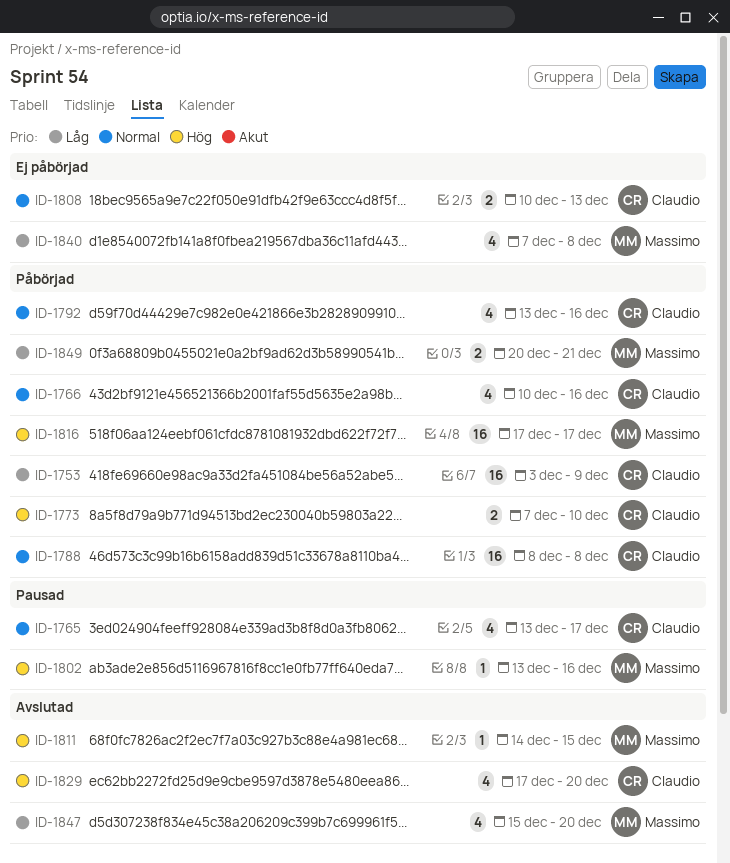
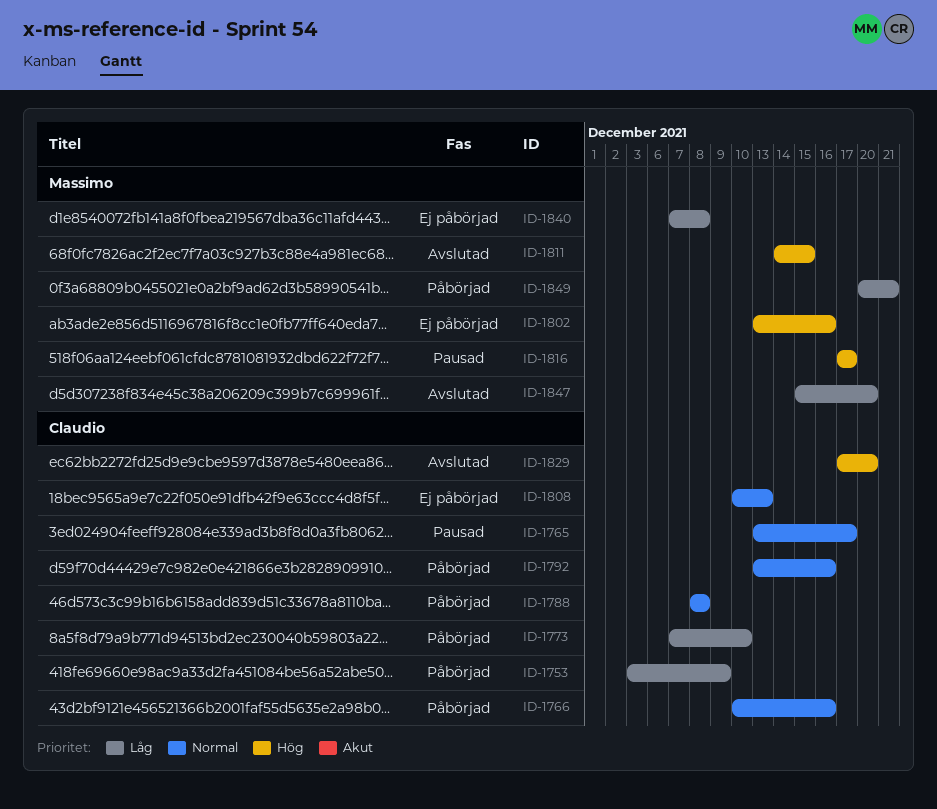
ID-1773, priority: Hög -> Låg
ID-1802, status: Pausad -> Ej påbörjad
ID-1816, status: Påbörjad -> Pausad

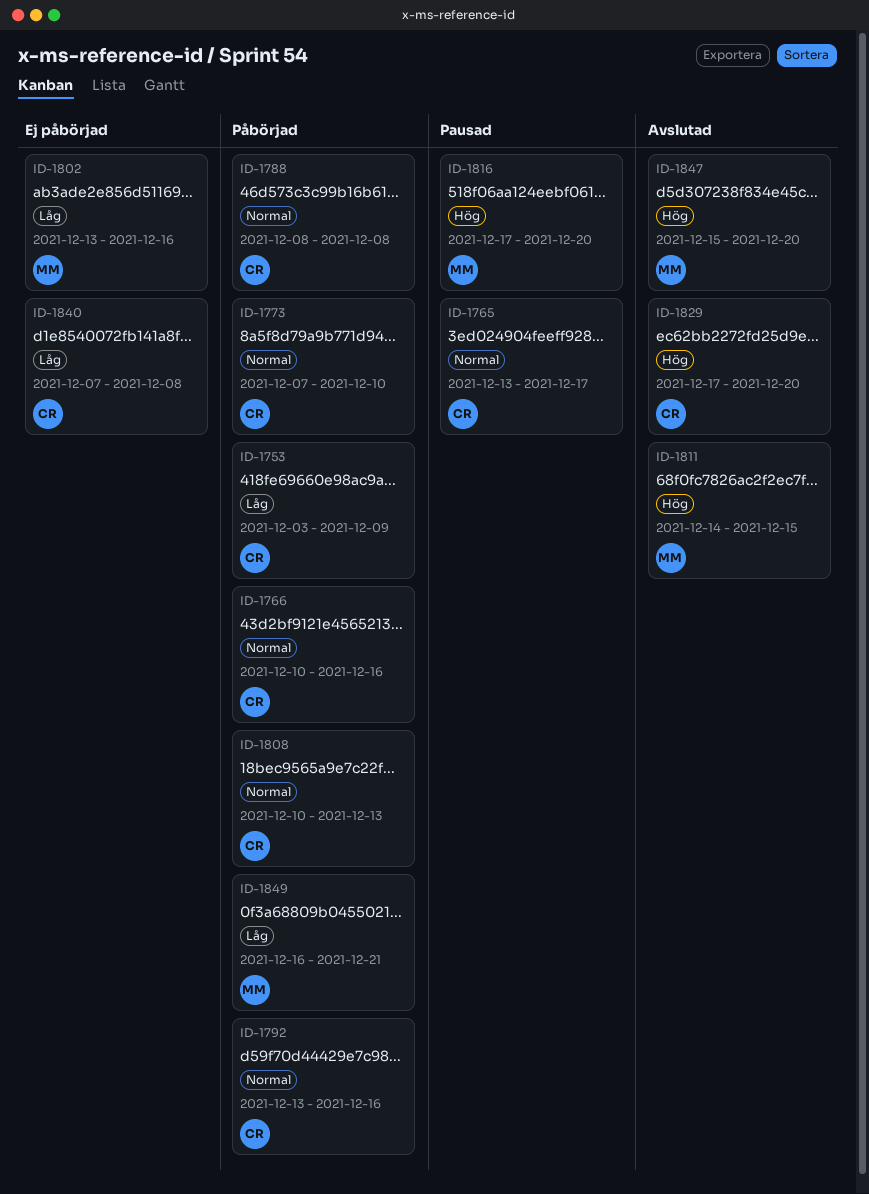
ID-1773, priority: Låg -> Normal
ID-1802, priority: Hög -> Låg
ID-1808, status: Ej påbörjad -> Påbörjad
ID-1816, due: Dec 17 -> Dec 20
ID-1840, owner: Massimo -> Claudio
ID-1847, priority: Låg -> Hög
ID-1849, start: Dec 20 -> Dec 16

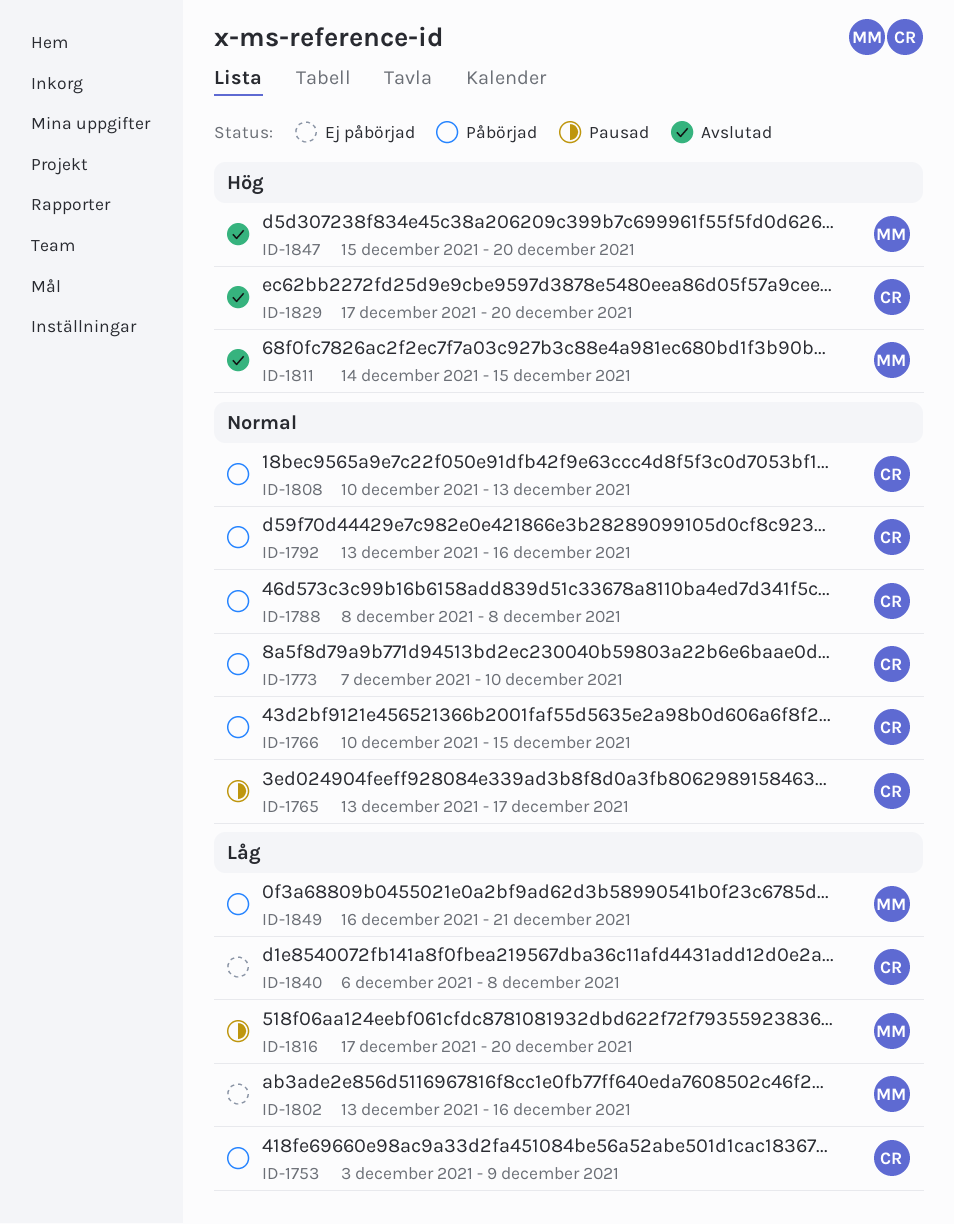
ID-1766, due: Dec 16 -> Dec 15
ID-1816, priority: Hög -> Låg
ID-1840, start: Dec 7 -> Dec 6

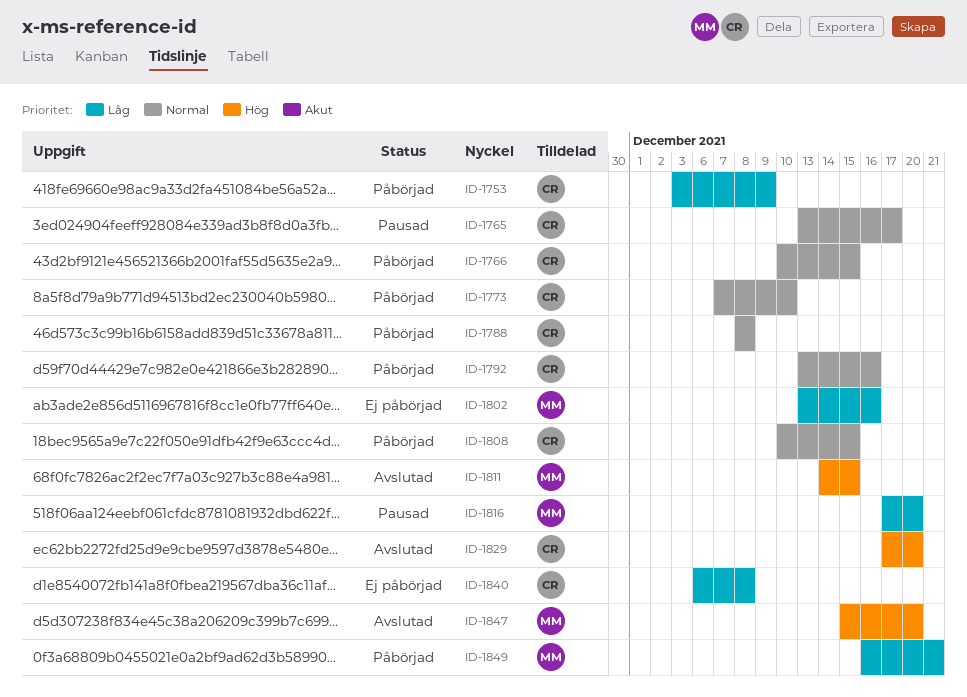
ID-1808, due: Dec 13 -> Dec 15

